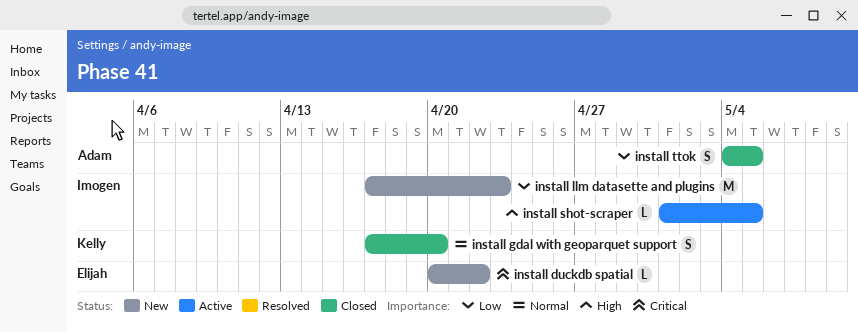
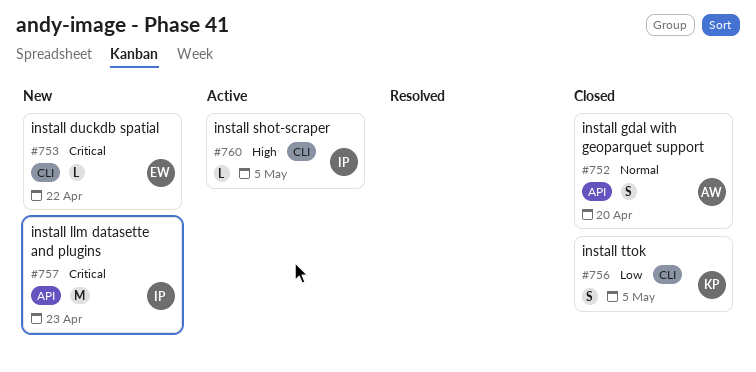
install gdal with geoparquet support, owner: Kelly -> Adam
install llm datasette and plugins, priority: Low -> Critical
install ttok, owner: Adam -> Kelly

